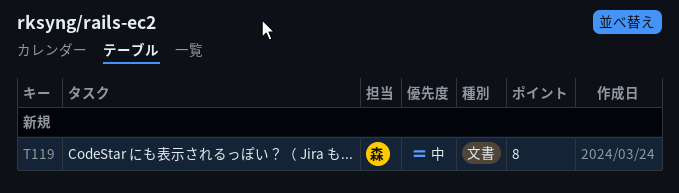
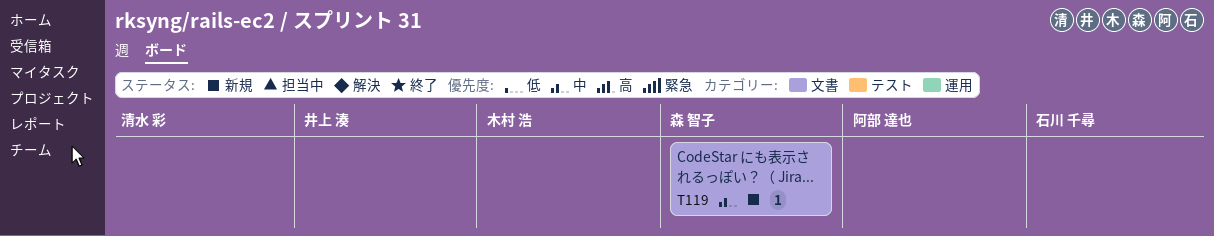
T119, estimate: 8 -> 1

